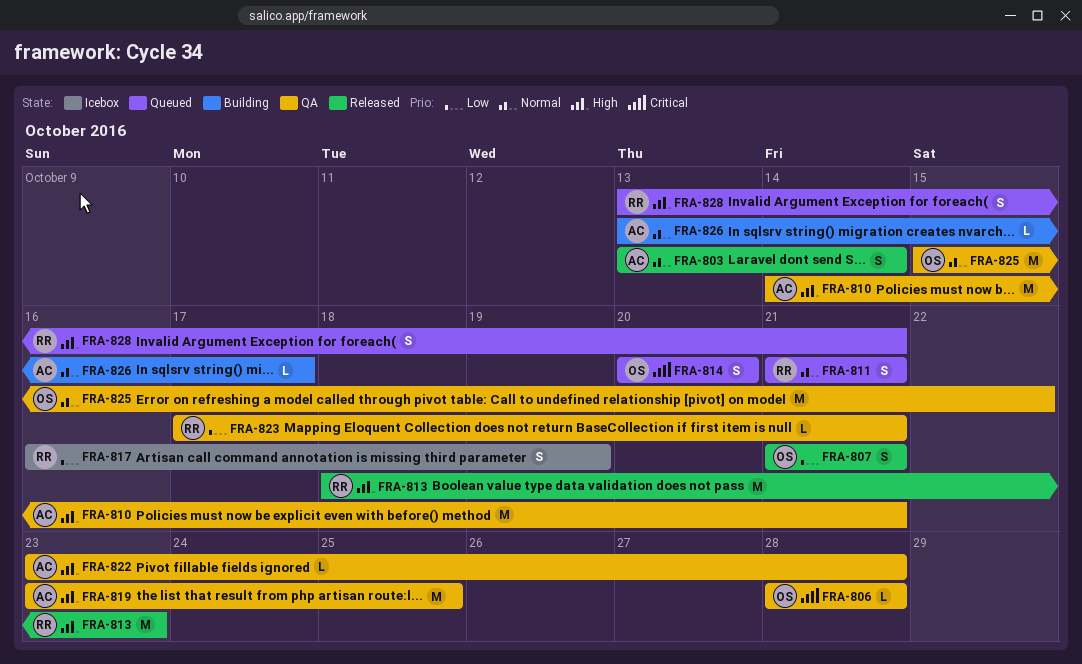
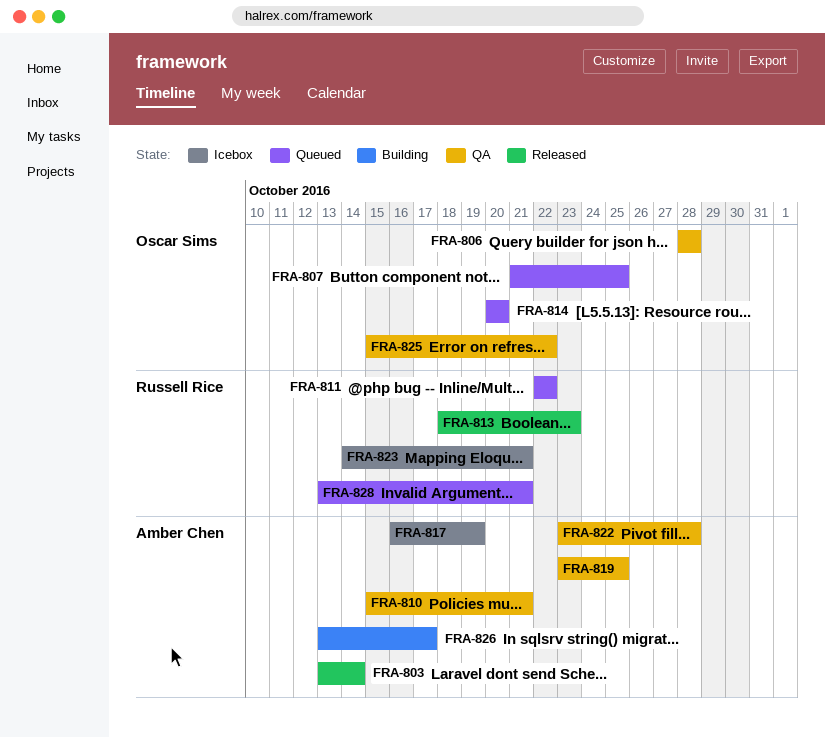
FRA-807, status: Released -> Queued
FRA-807, due: Oct 21 -> Oct 25
FRA-810, start: Oct 14 -> Oct 15
FRA-811, start: Oct 21 -> Oct 22
FRA-811, due: Oct 21 -> Oct 22
FRA-817, owner: Russell Rice -> Amber Chen
FRA-823, status: QA -> Icebox
FRA-823, start: Oct 17 -> Oct 14

